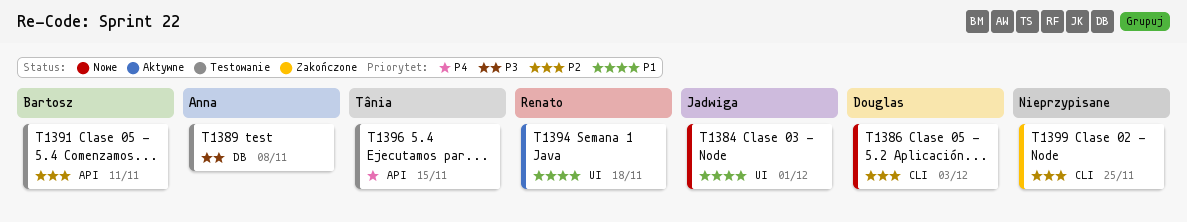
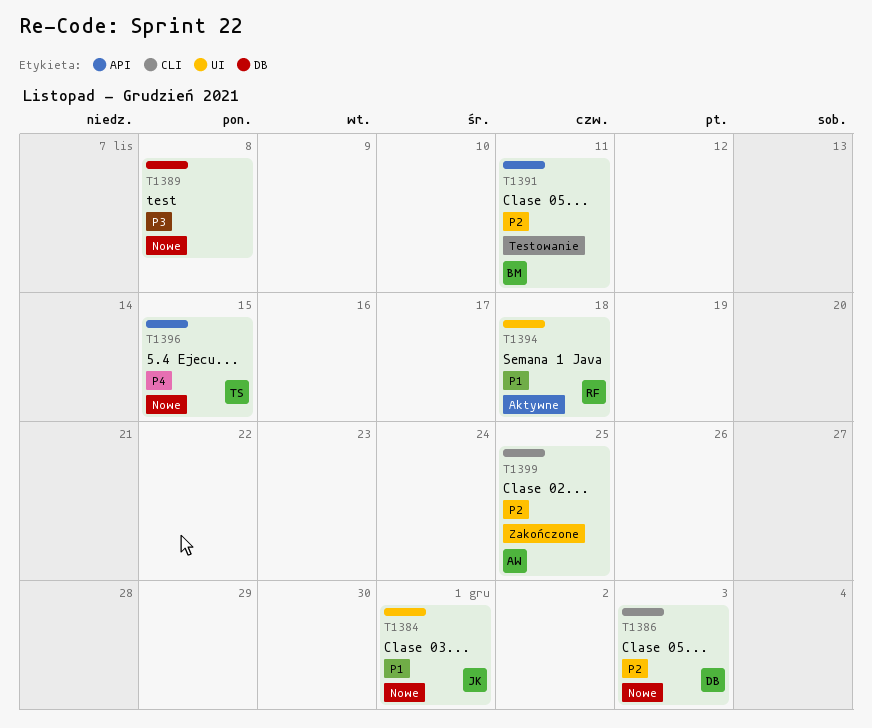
T1389, status: Testowanie -> Nowe
T1389, owner: Anna -> none
T1396, status: Testowanie -> Nowe
T1399, owner: none -> Anna

